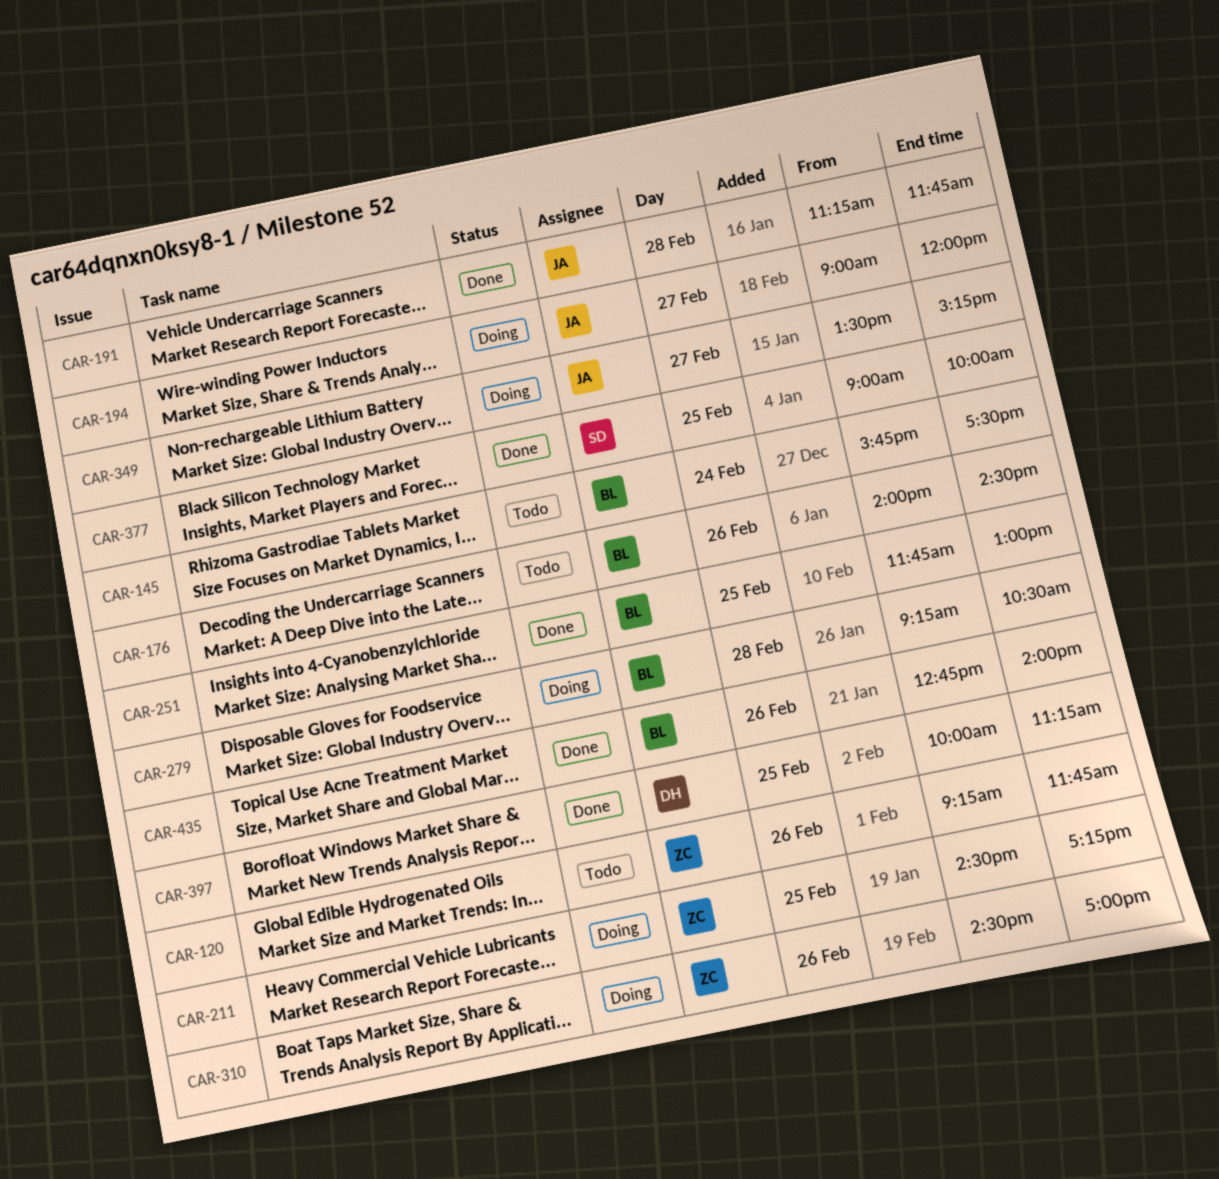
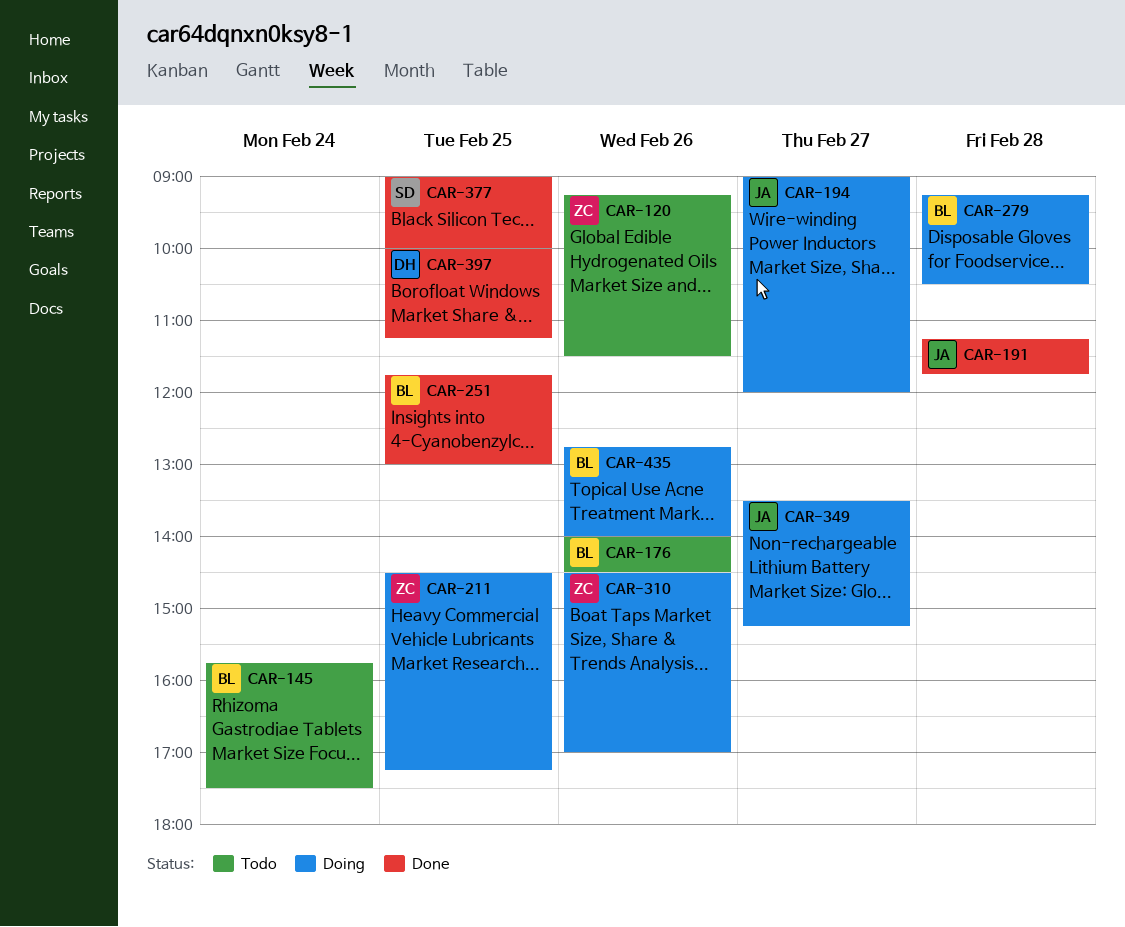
CAR-120, ends: 11:45 -> 11:30
CAR-435, status: Done -> Doing

